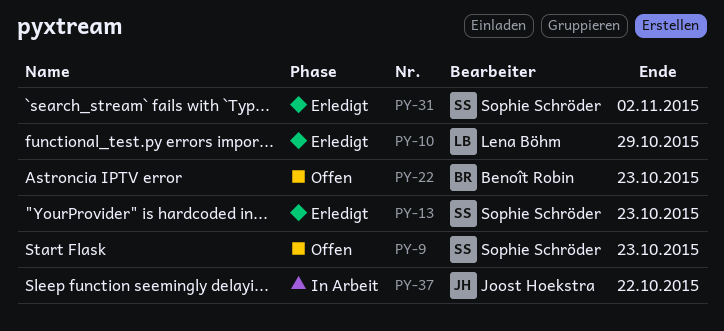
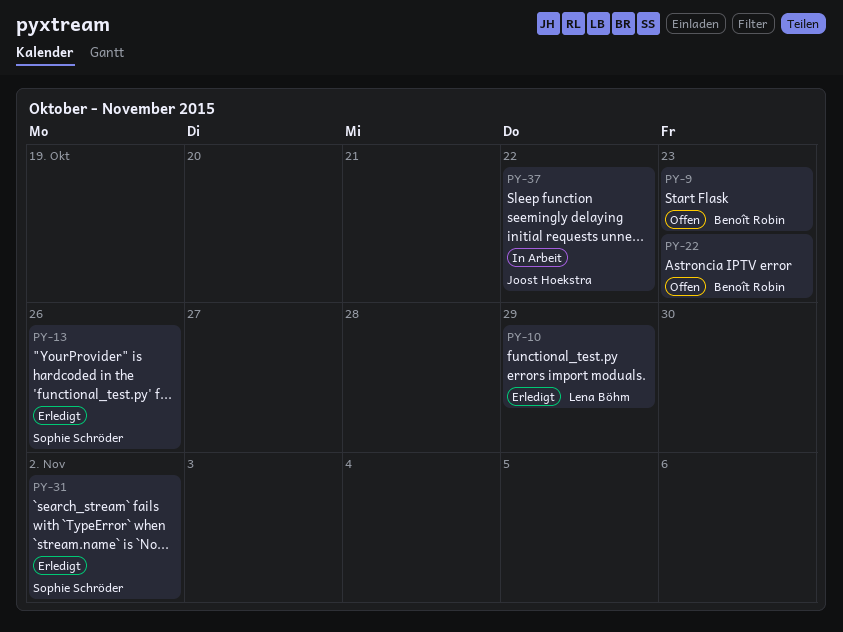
PY-9, owner: Sophie Schröder -> Benoît Robin
PY-13, due: Oct 23 -> Oct 26

